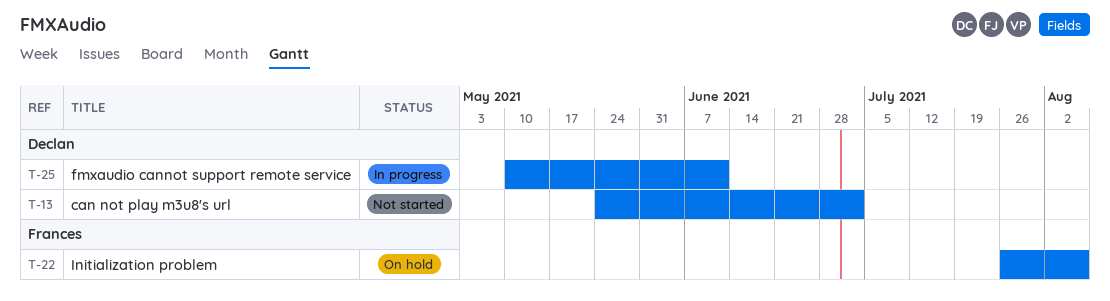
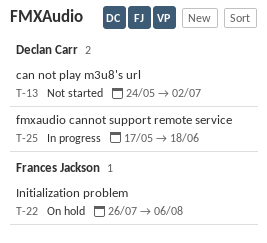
T-25, start: May 10 -> May 17
T-25, due: Jun 11 -> Jun 18

